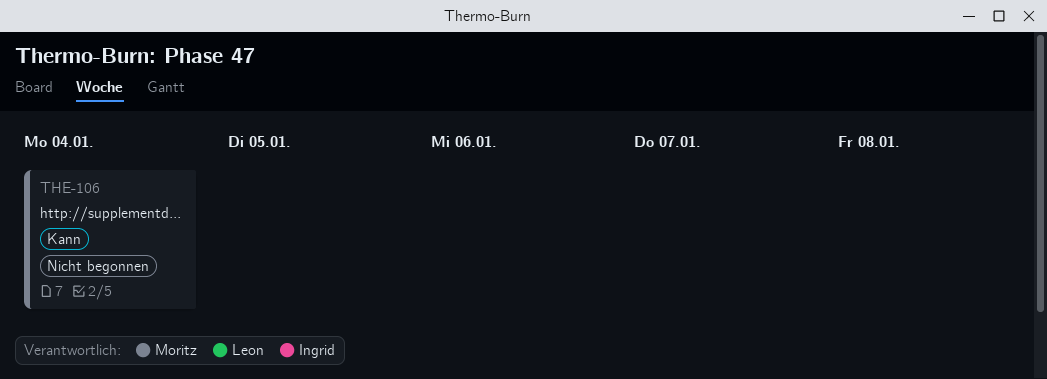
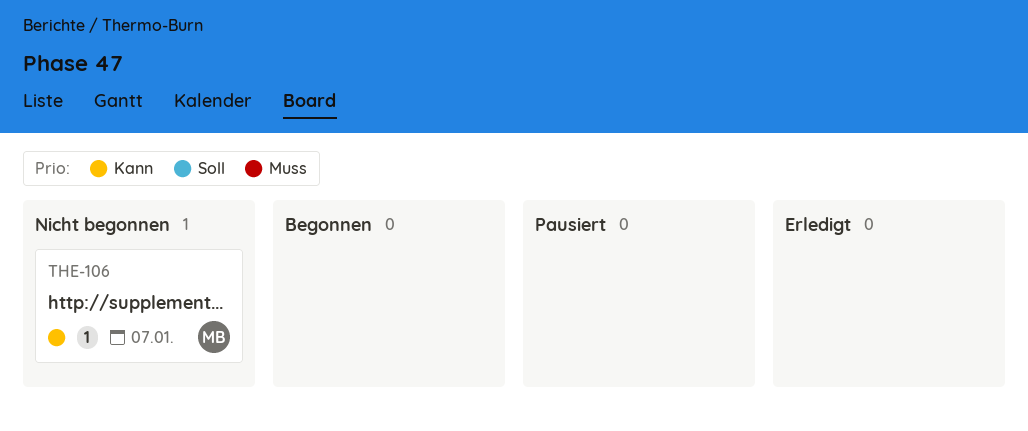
THE-106, due: Jan 4 -> Jan 7

